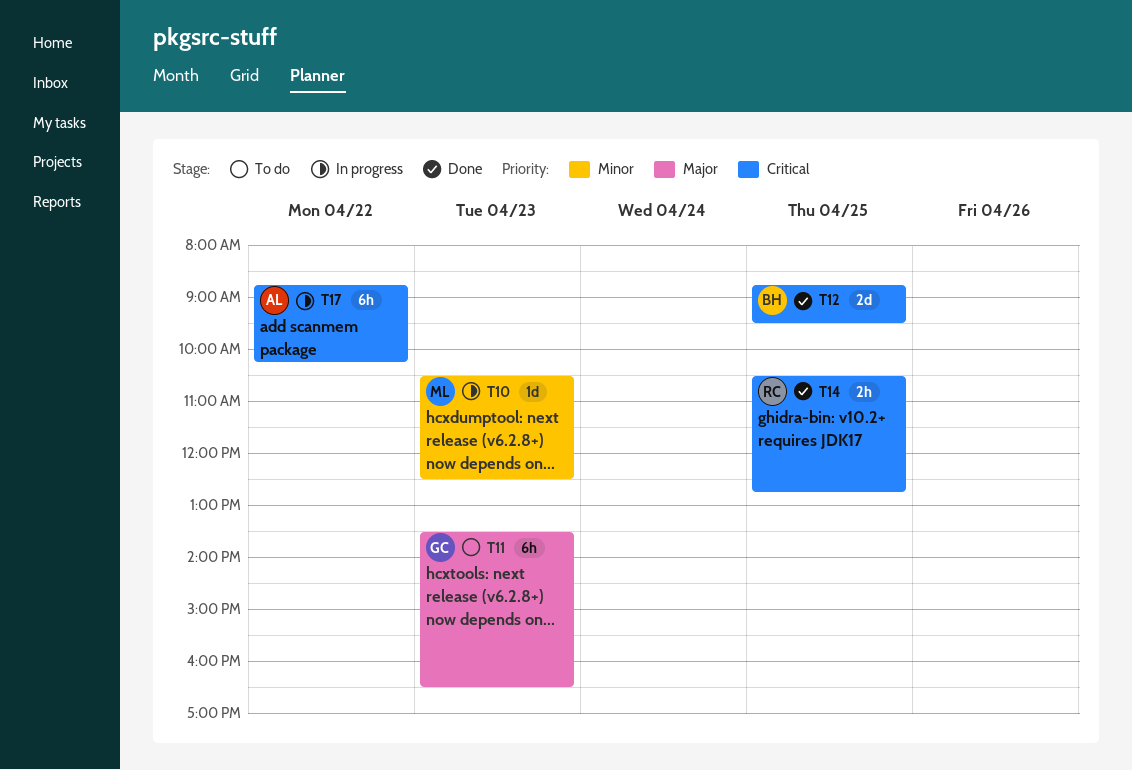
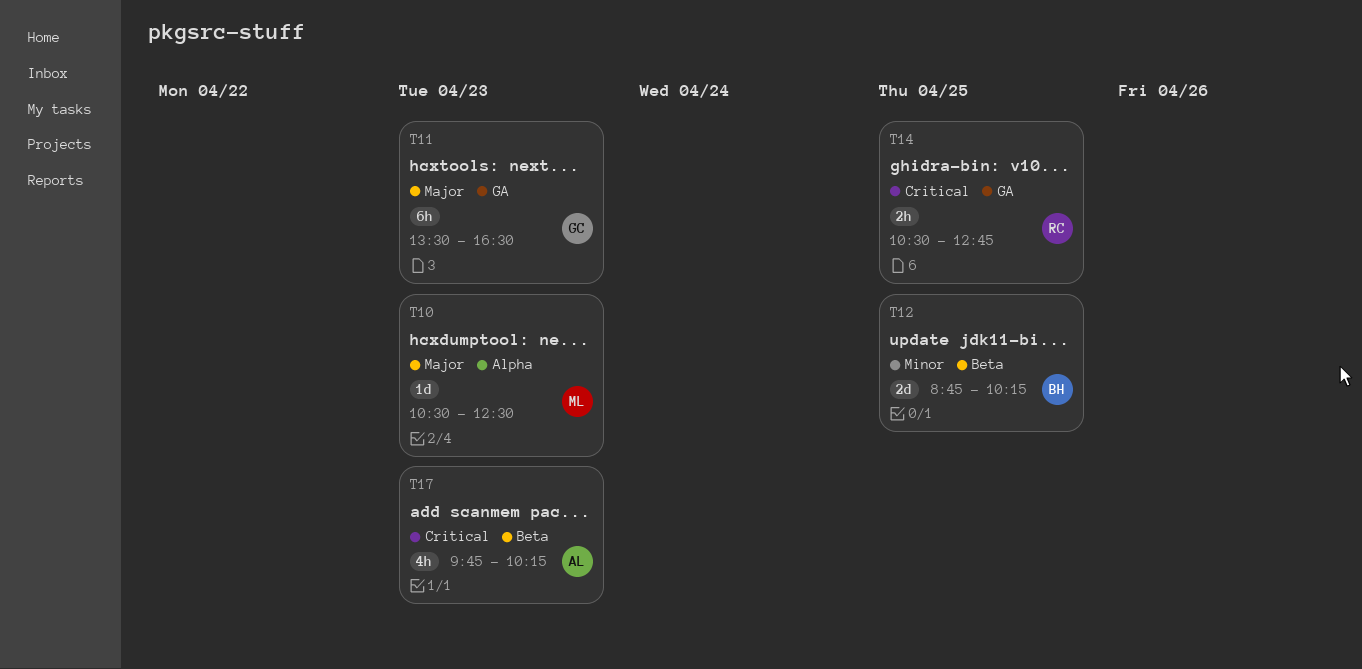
T10, priority: Minor -> Major
T12, priority: Critical -> Minor
T12, ends: 09:30 -> 10:15
T17, estimate: 6h -> 4h
T17, day: Apr 22 -> Apr 23
T17, begins: 08:45 -> 09:45

